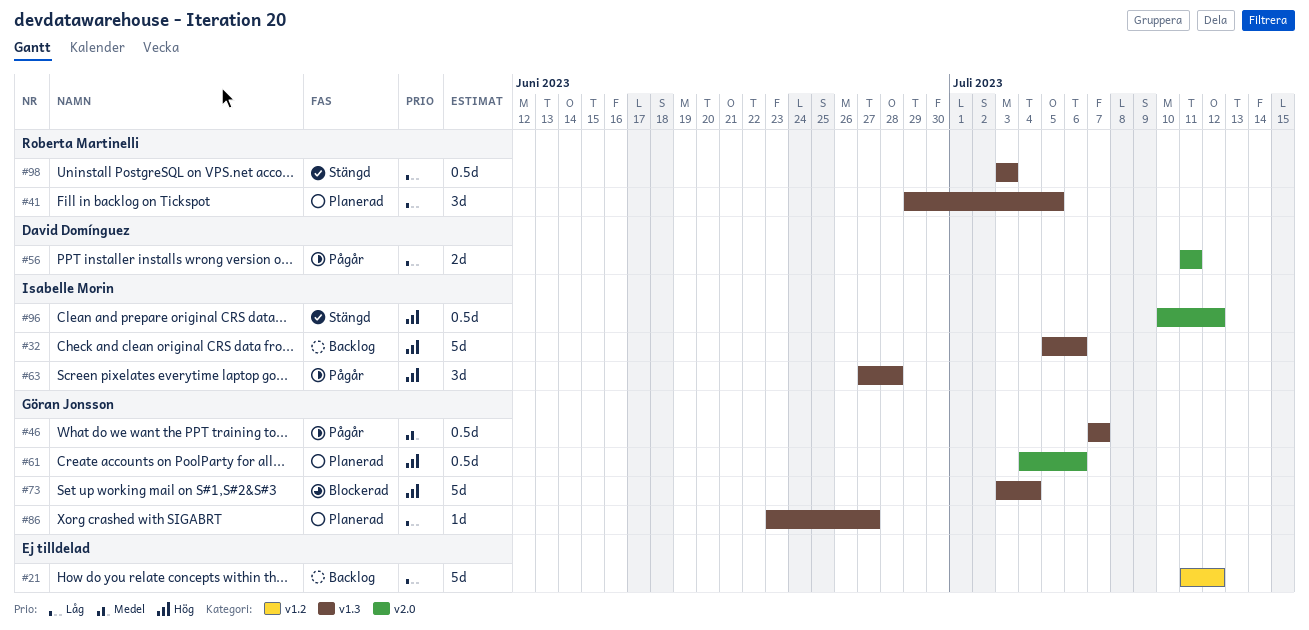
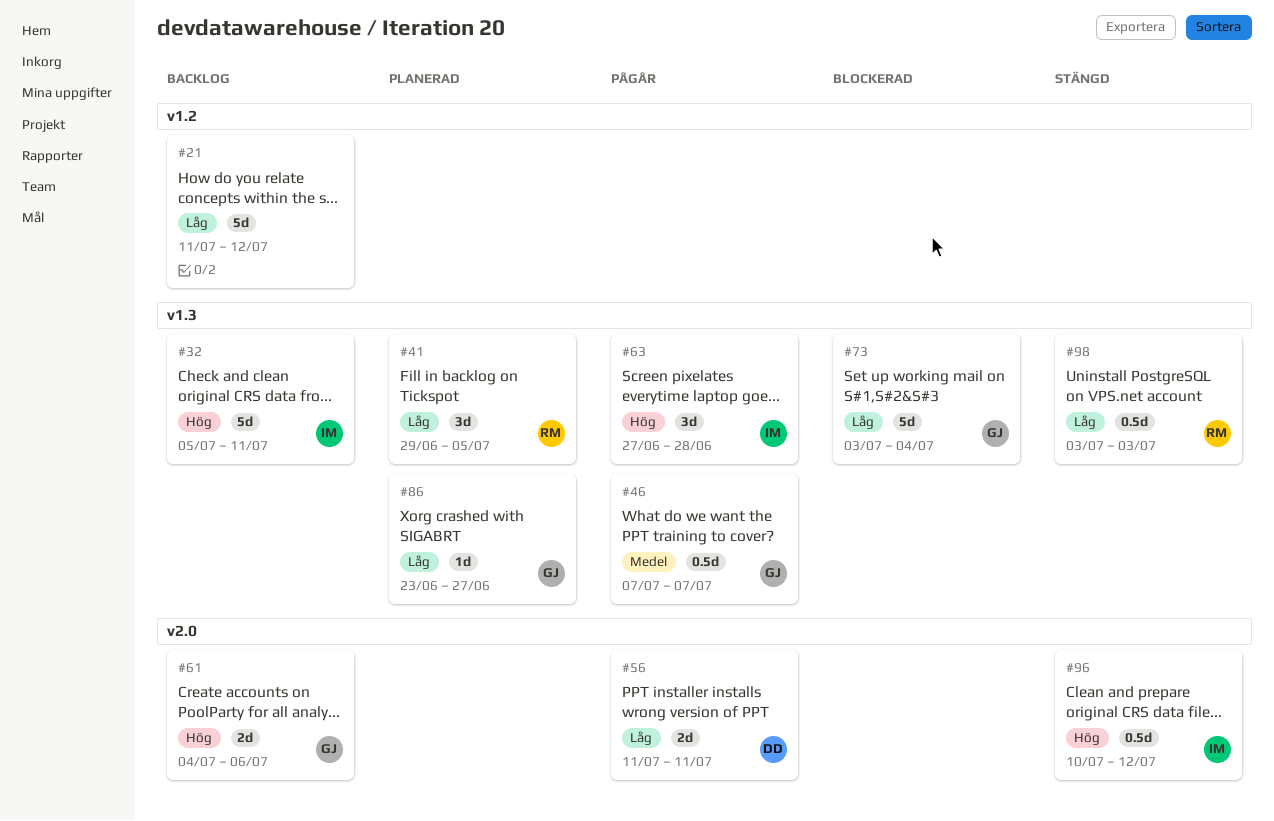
#32, due: Jul 6 -> Jul 11
#61, status: Planerad -> Backlog
#61, estimate: 0.5d -> 2d
#73, priority: Hög -> Låg

